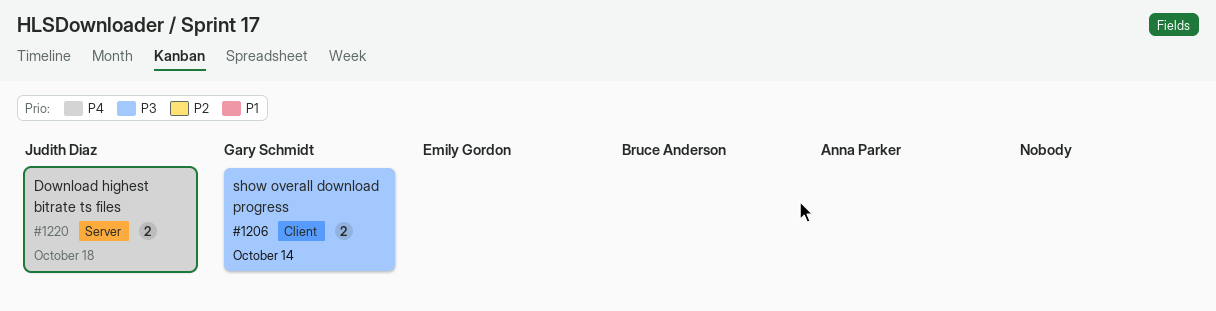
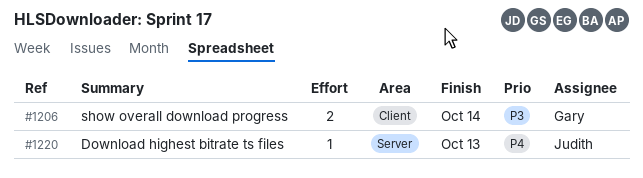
#1220, estimate: 2 -> 1
#1220, due: Oct 18 -> Oct 13

